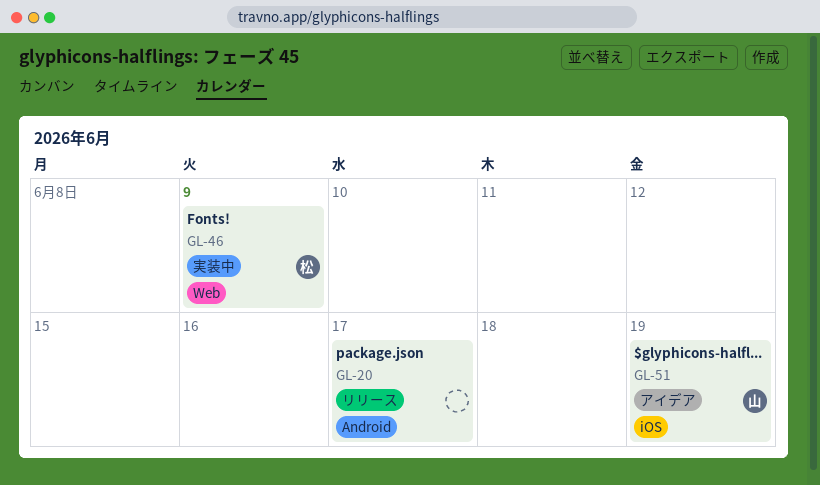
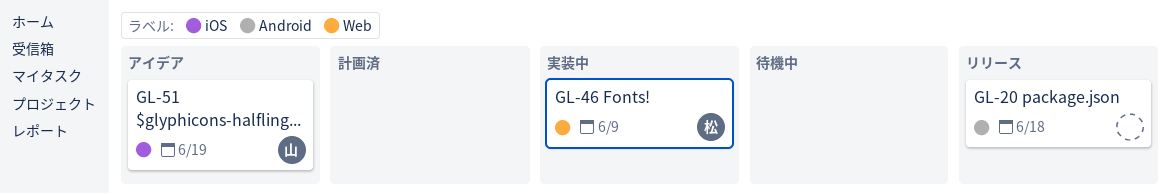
GL-20, due: Jun 17 -> Jun 18

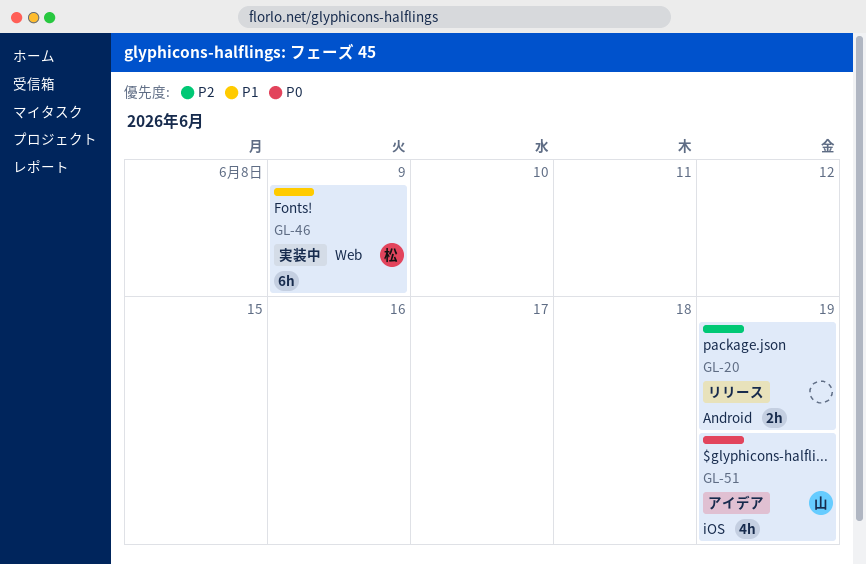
GL-20, due: Jun 18 -> Jun 19

